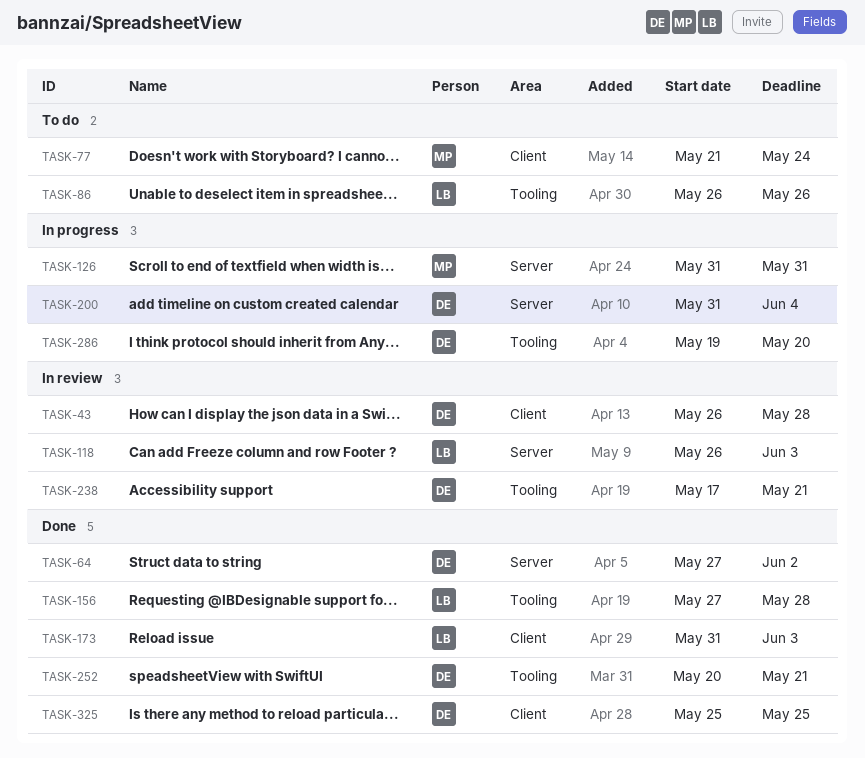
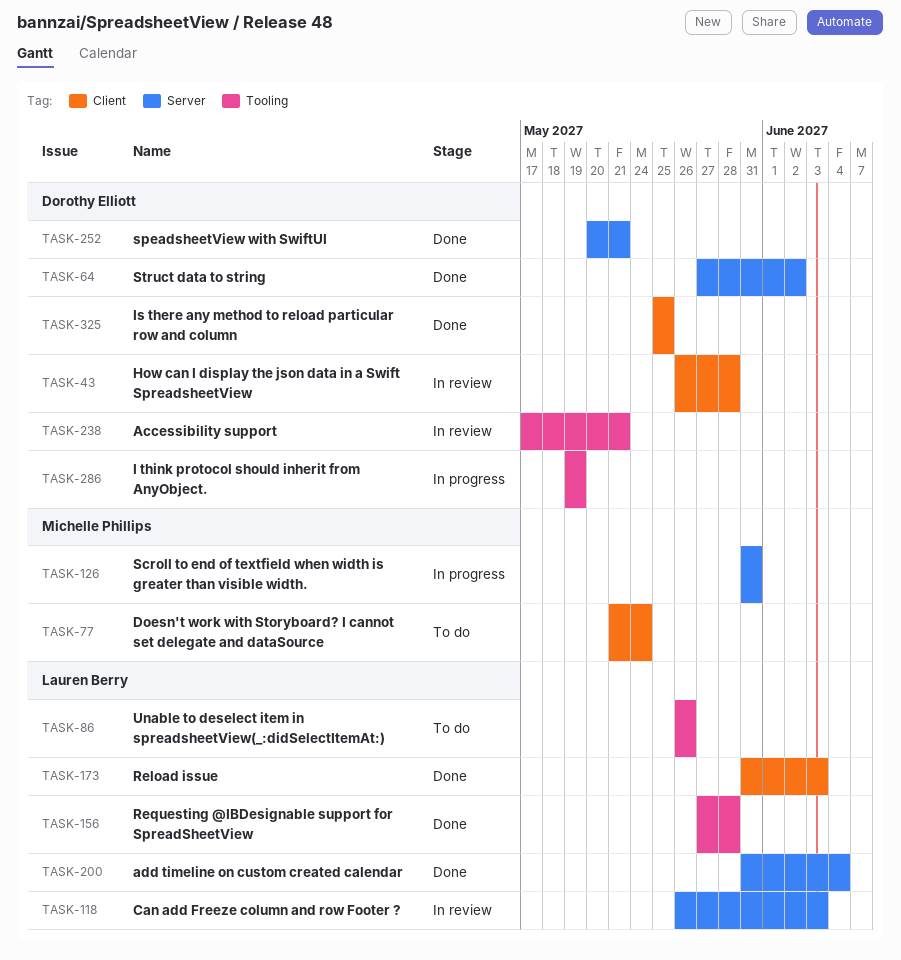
TASK-200, status: In progress -> Done
TASK-200, owner: Dorothy Elliott -> Lauren Berry
TASK-252, label: Tooling -> Server
TASK-286, due: May 20 -> May 19

